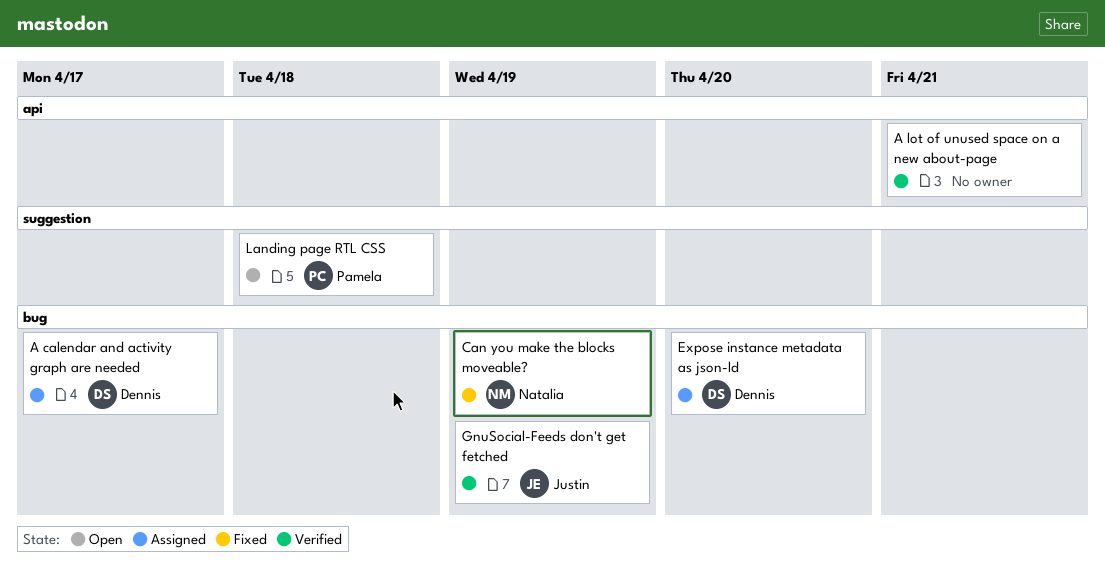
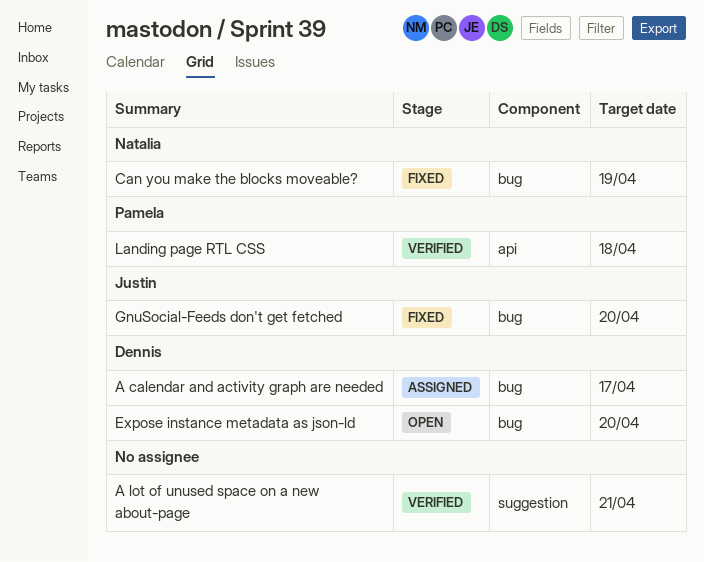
A lot of unused space on a new about-page, label: api -> suggestion
Expose instance metadata as json-ld, status: Assigned -> Open
GnuSocial-Feeds don't get fetched, status: Verified -> Fixed
GnuSocial-Feeds don't get fetched, due: Apr 19 -> Apr 20
Landing page RTL CSS, status: Open -> Verified
Landing page RTL CSS, label: suggestion -> api

